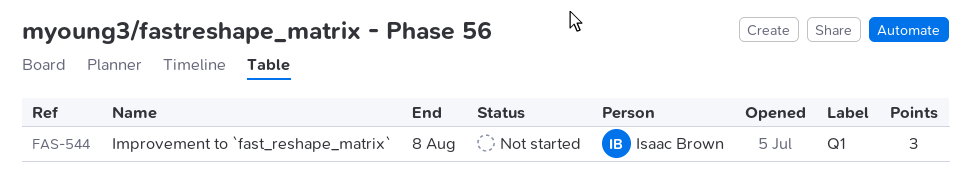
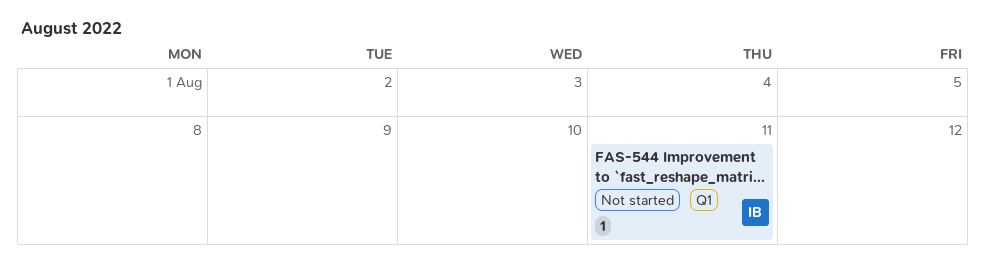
FAS-544, estimate: 3 -> 1
FAS-544, due: Aug 8 -> Aug 11

